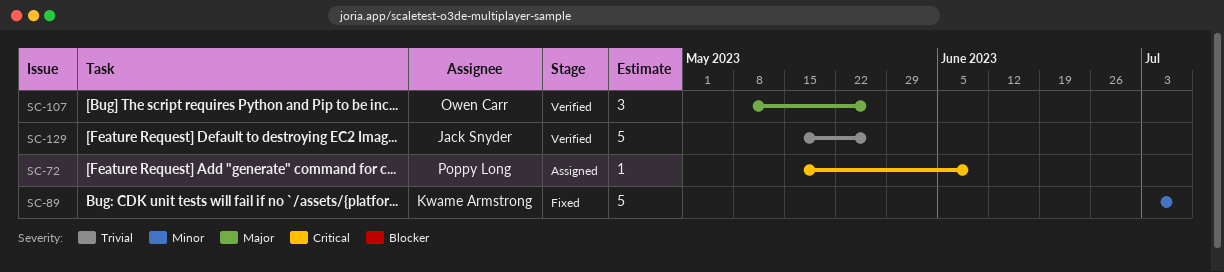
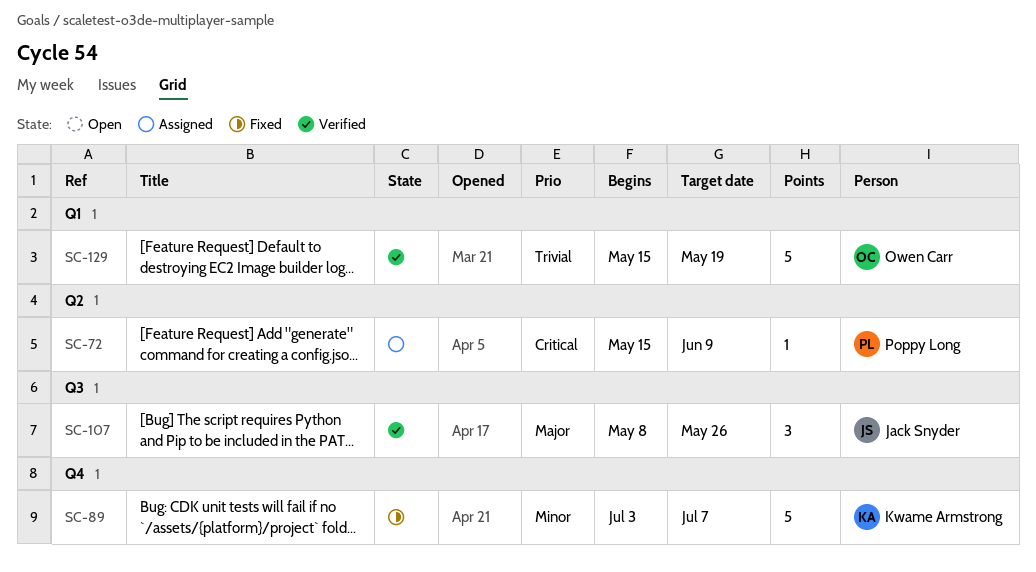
SC-107, owner: Owen Carr -> Jack Snyder
SC-129, owner: Jack Snyder -> Owen Carr
SC-129, due: May 26 -> May 19

